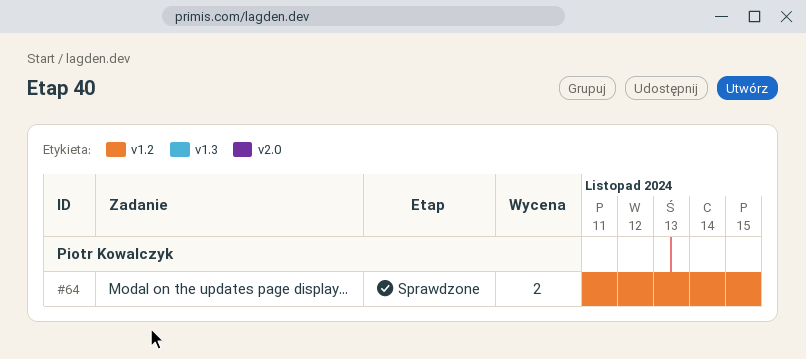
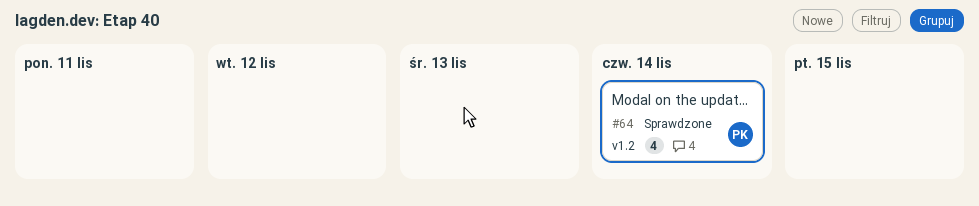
#64, estimate: 2 -> 4
#64, due: Nov 15 -> Nov 14

